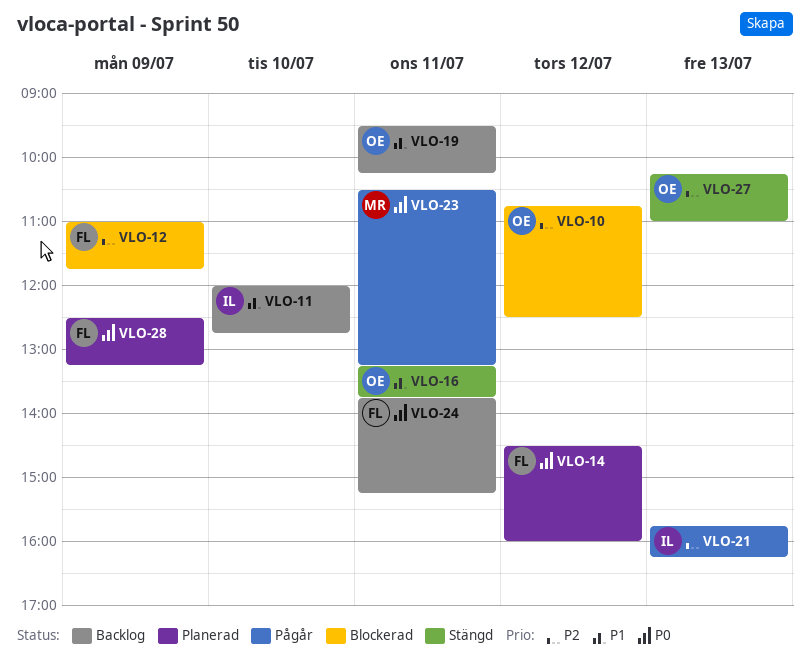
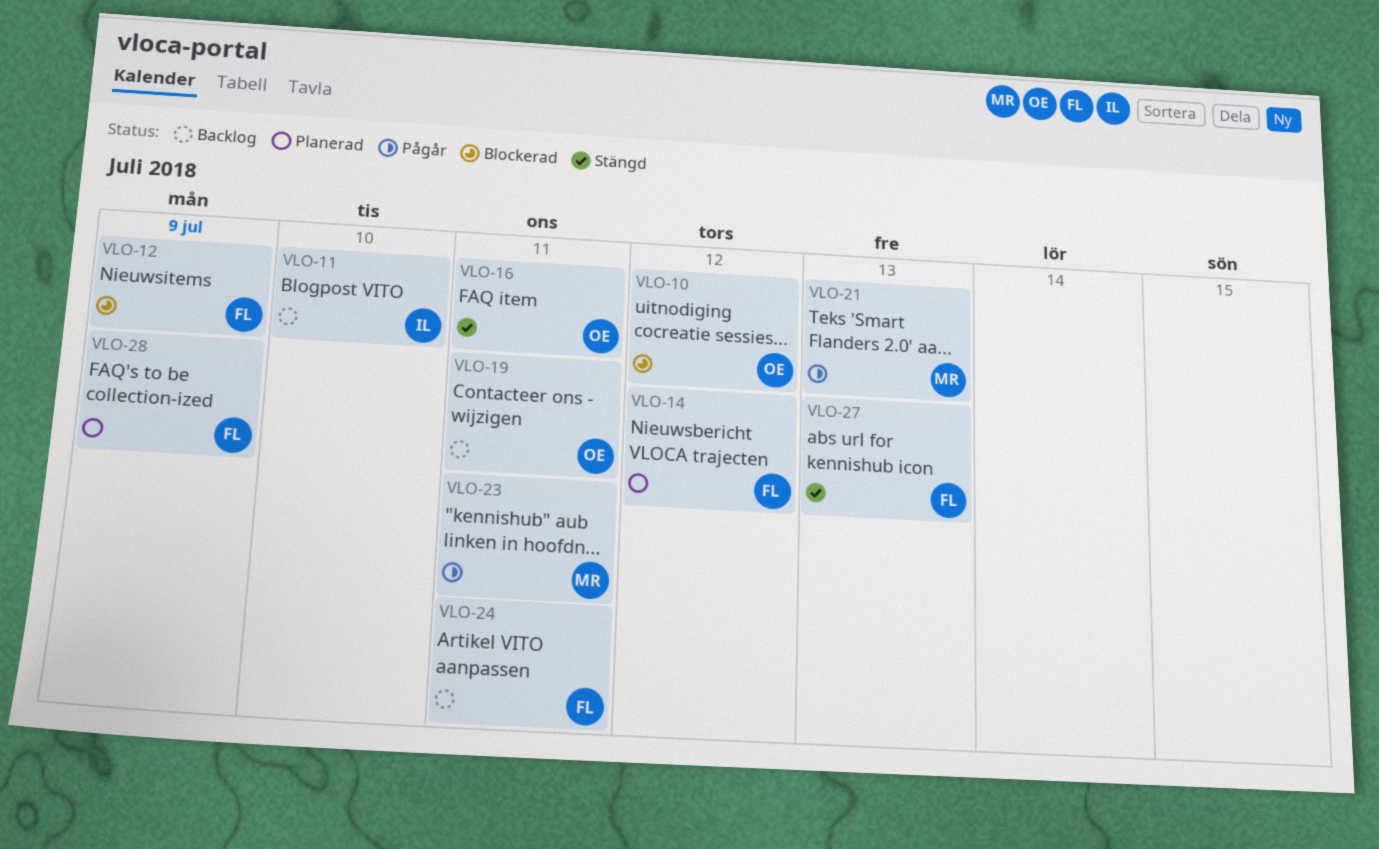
VLO-21, owner: IL -> MR
VLO-27, owner: OE -> FL

